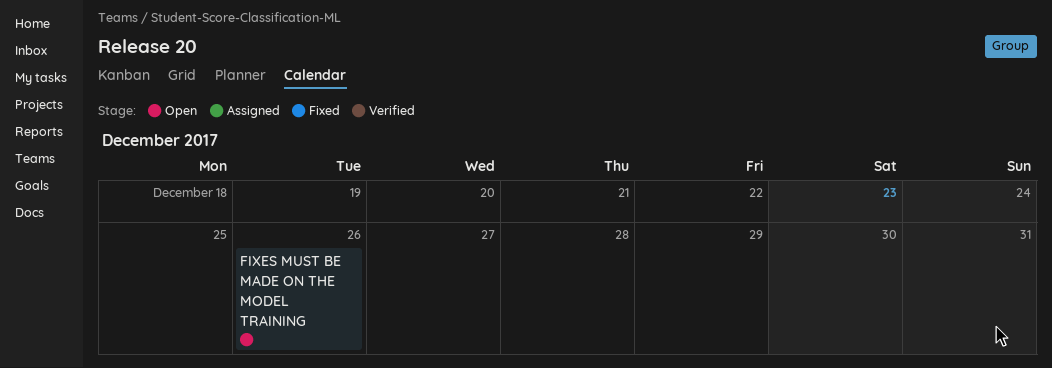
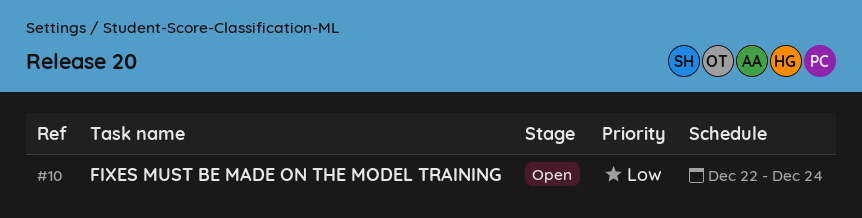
FIXES MUST BE MADE ON THE MODEL TRAINING, due: Dec 26 -> Dec 24

